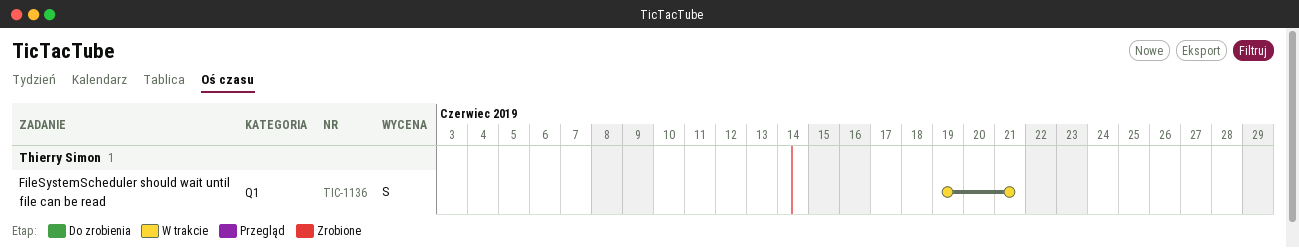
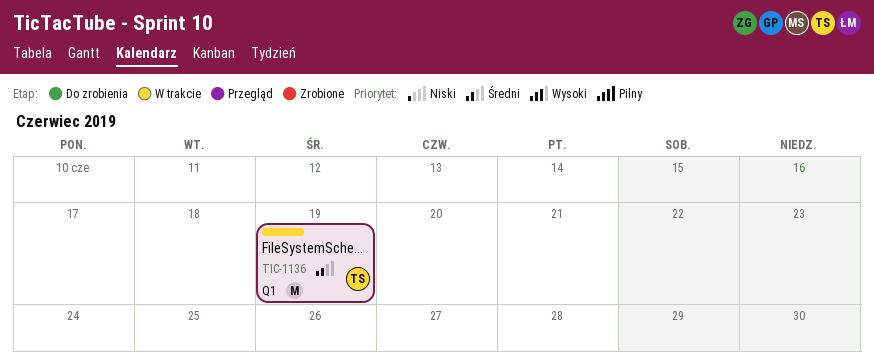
TIC-1136, estimate: S -> M
TIC-1136, due: Jun 21 -> Jun 19

